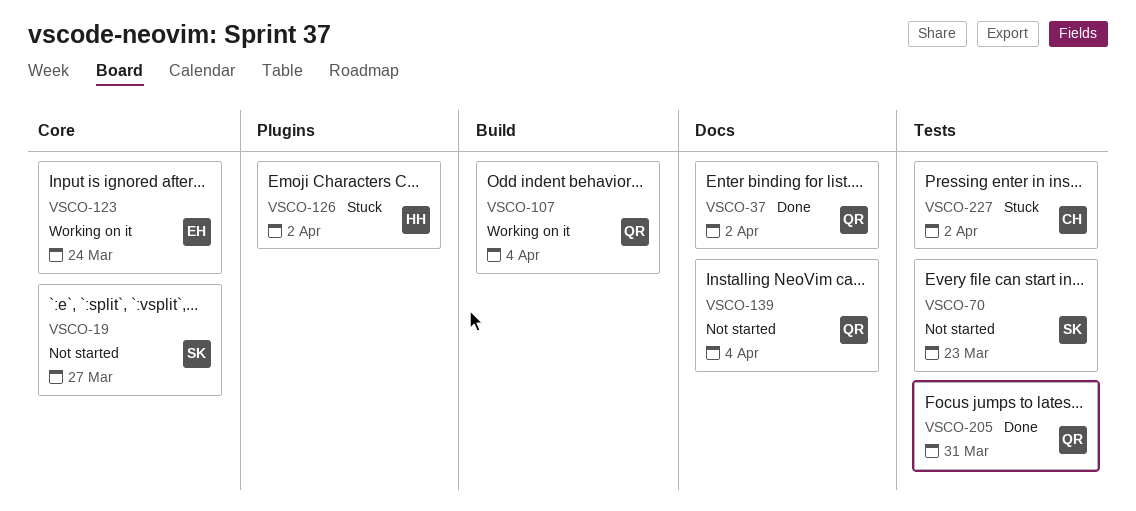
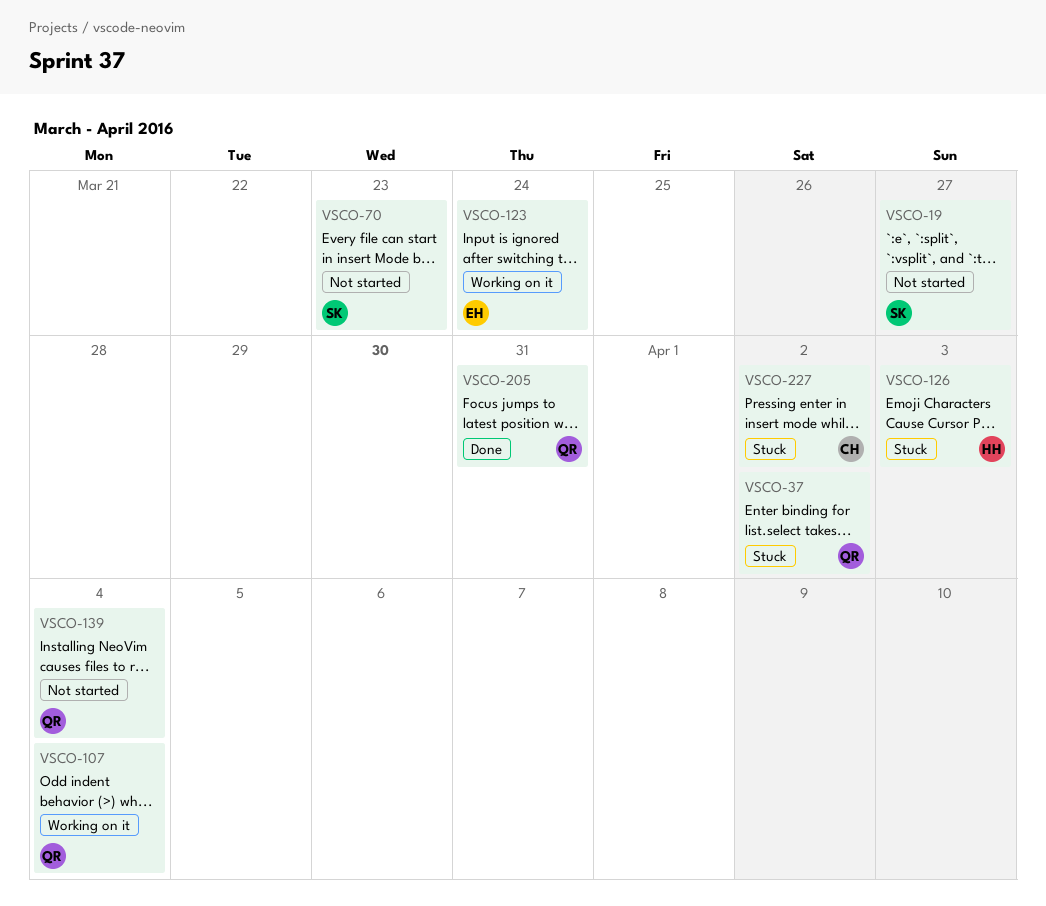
VSCO-37, status: Done -> Stuck
VSCO-126, due: Apr 2 -> Apr 3

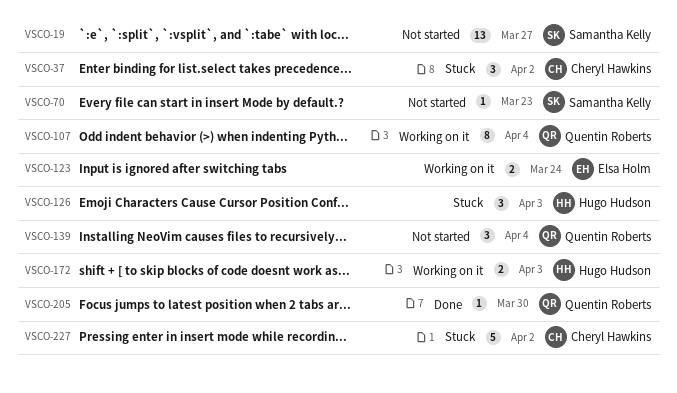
VSCO-37, owner: Quentin Roberts -> Cheryl Hawkins
VSCO-172: none -> present
VSCO-205, due: Mar 31 -> Mar 30

